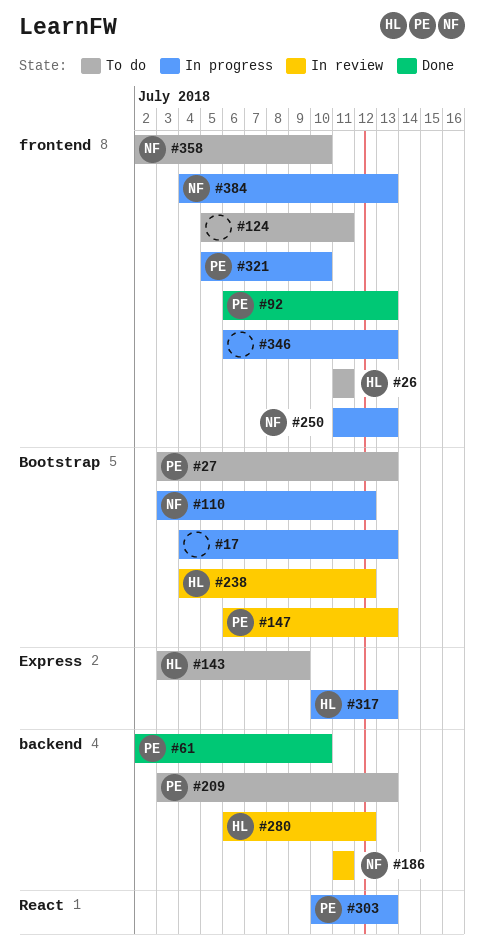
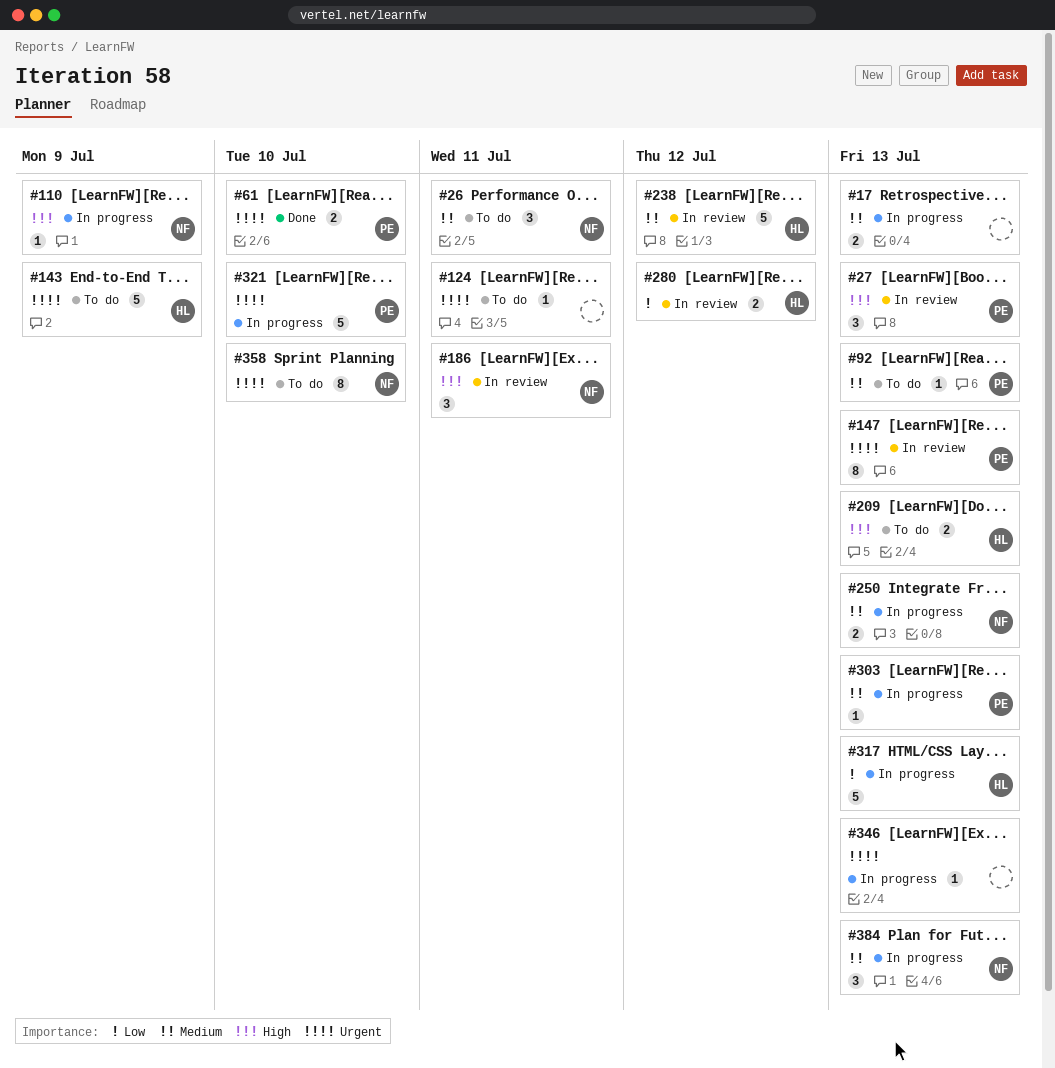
#26, owner: HL -> NF
#27, status: To do -> In review
#92, status: Done -> To do
#110, due: Jul 12 -> Jul 9
#209, owner: PE -> HL

